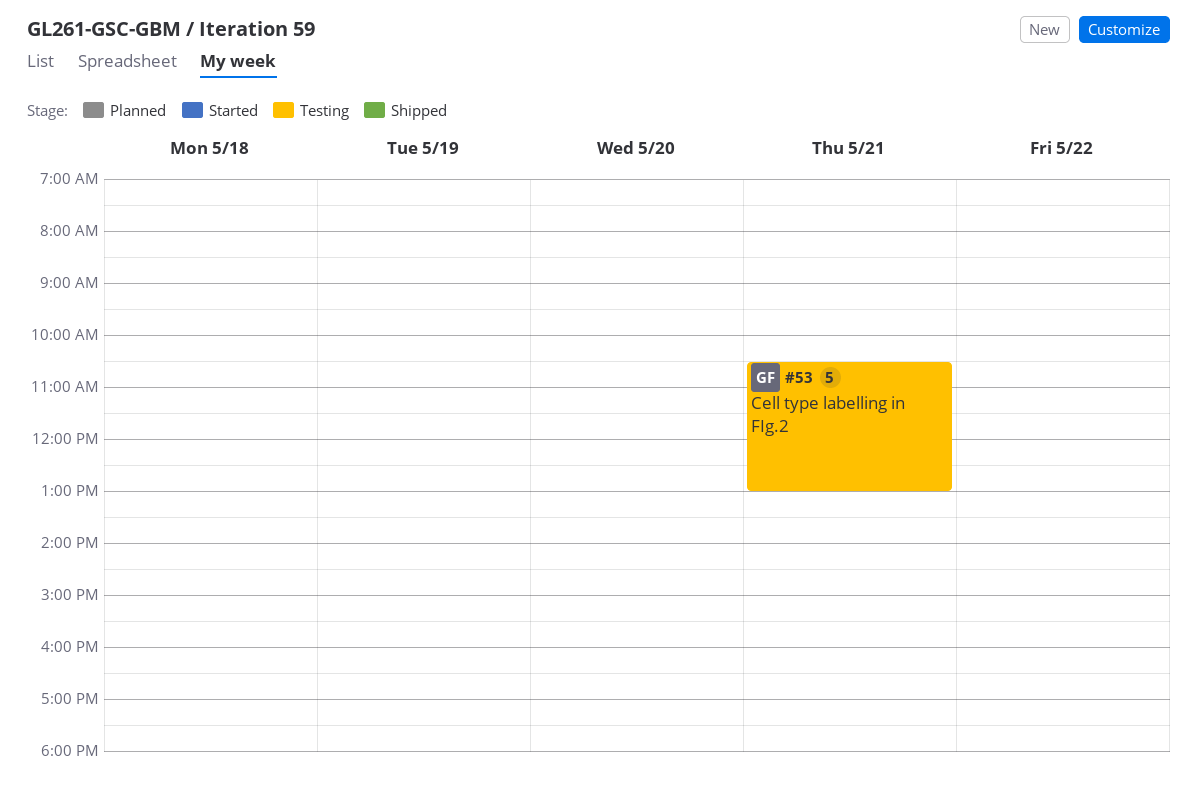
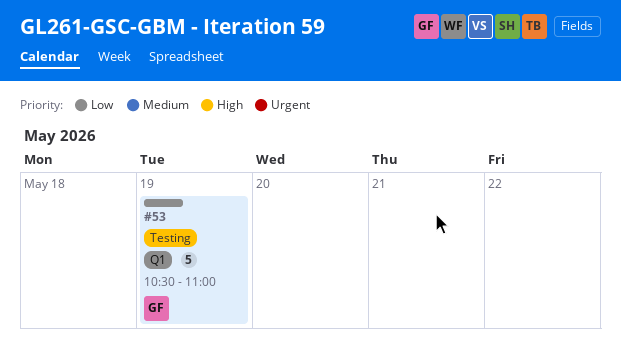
#53, day: May 21 -> May 19
#53, ends: 13:00 -> 11:00

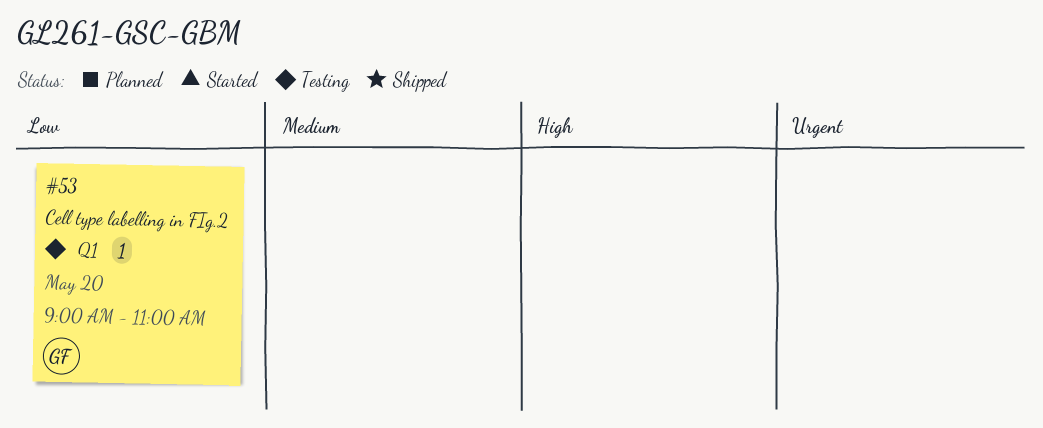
#53, estimate: 5 -> 1
#53, day: May 19 -> May 20
#53, begins: 10:30 -> 09:00

